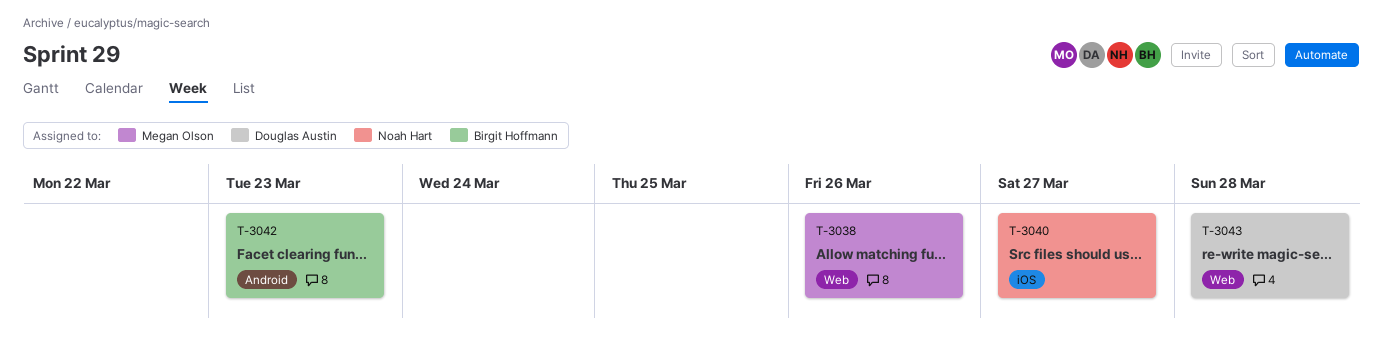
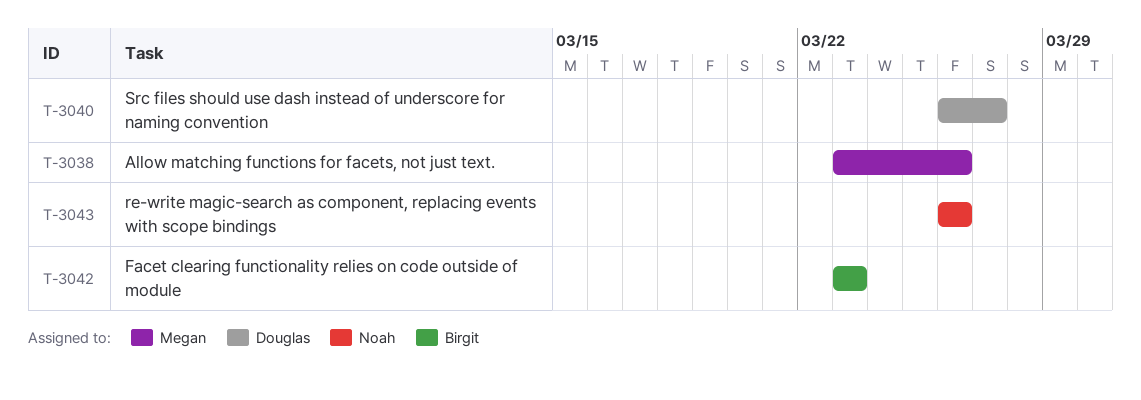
T-3040, owner: Noah Hart -> Douglas Austin
T-3043, owner: Douglas Austin -> Noah Hart
T-3043, due: Mar 28 -> Mar 26

